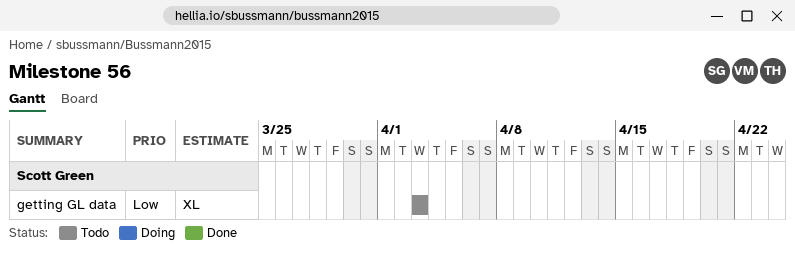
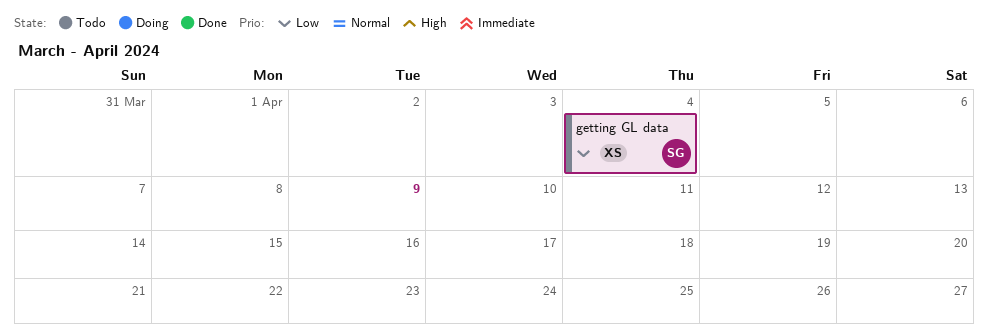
getting GL data, estimate: XL -> XS
getting GL data, due: Apr 3 -> Apr 4

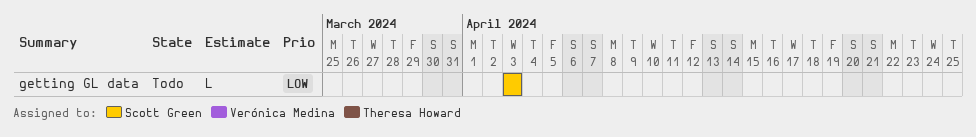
getting GL data, estimate: XS -> L
getting GL data, due: Apr 4 -> Apr 3

